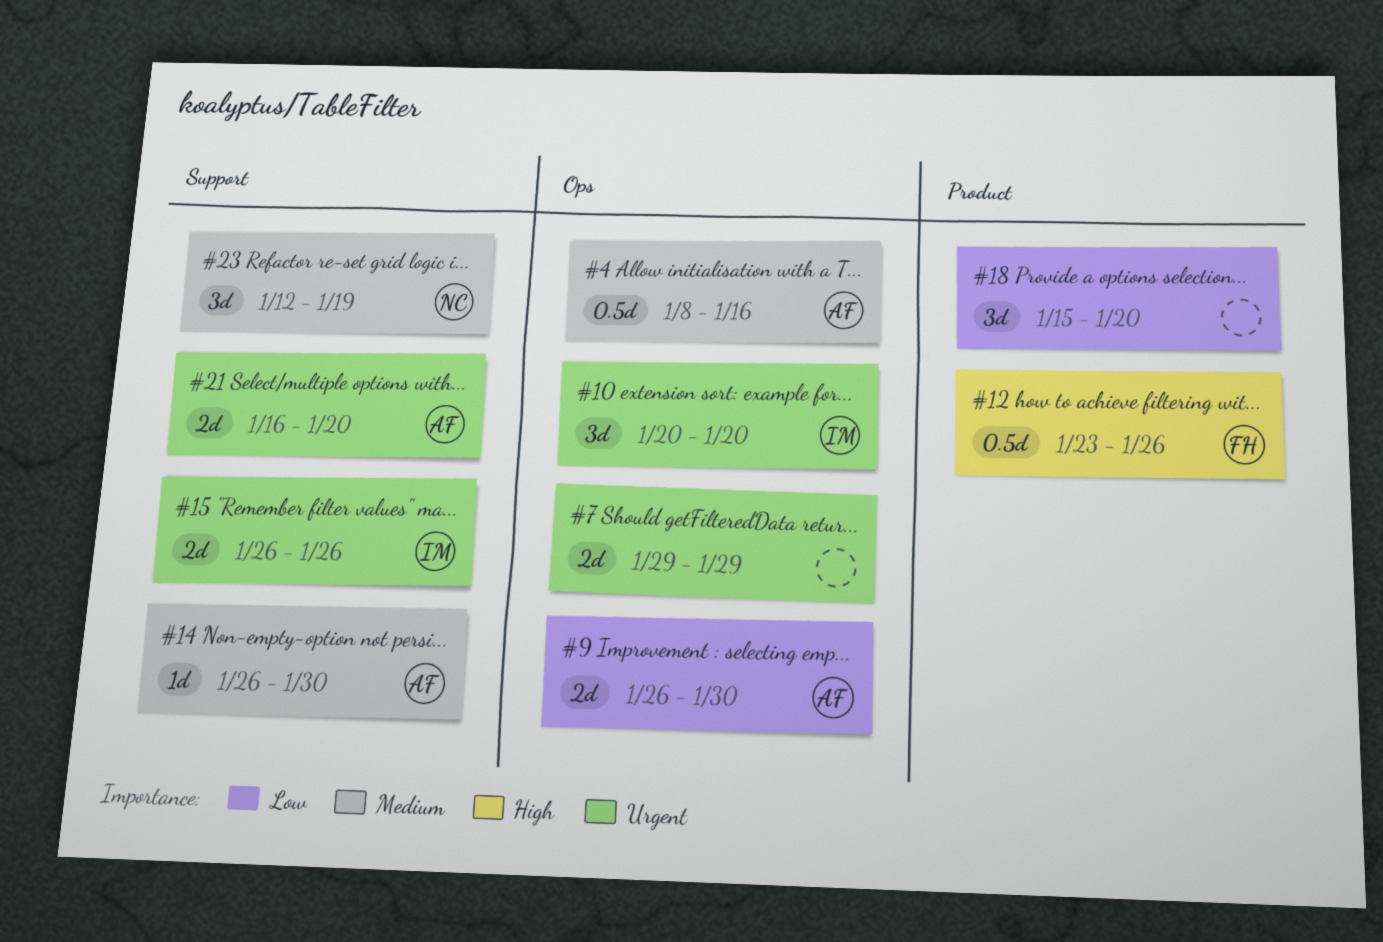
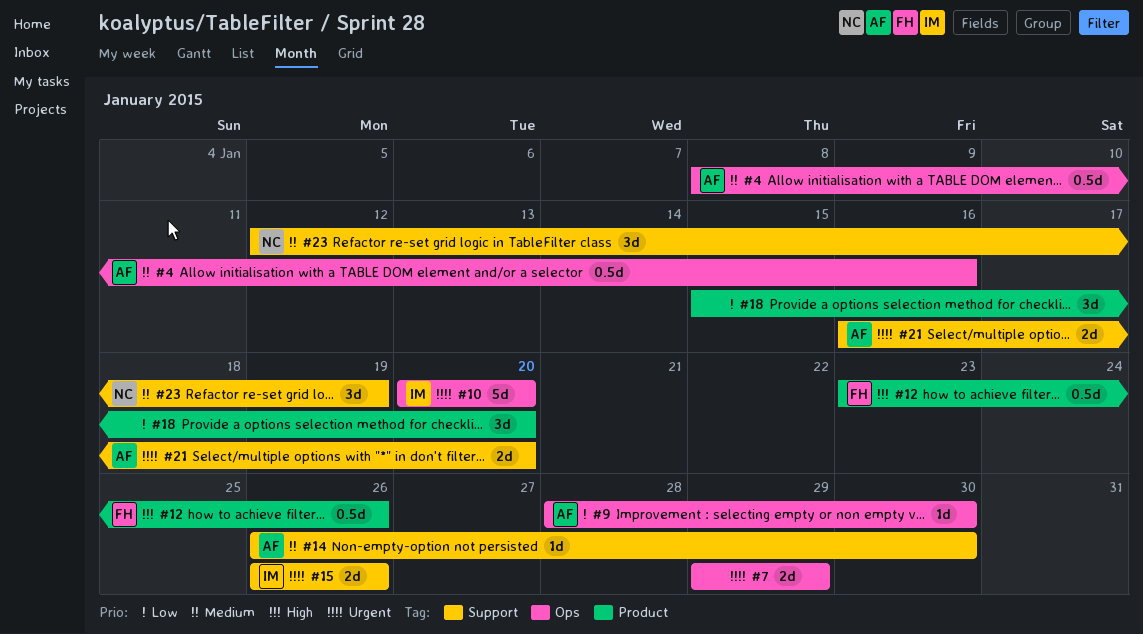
#9, estimate: 2d -> 1d
#9, start: Jan 26 -> Jan 28
#10, estimate: 3d -> 5d

